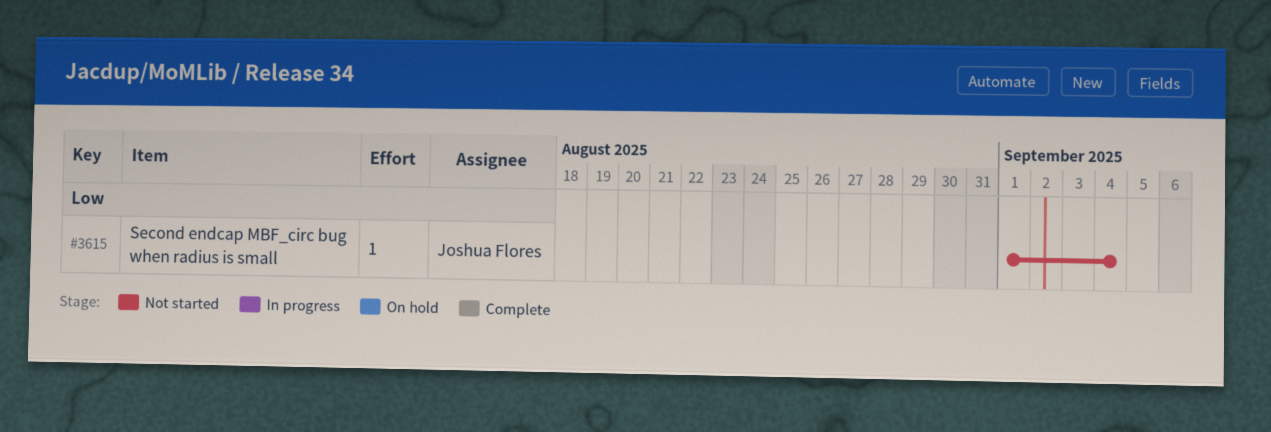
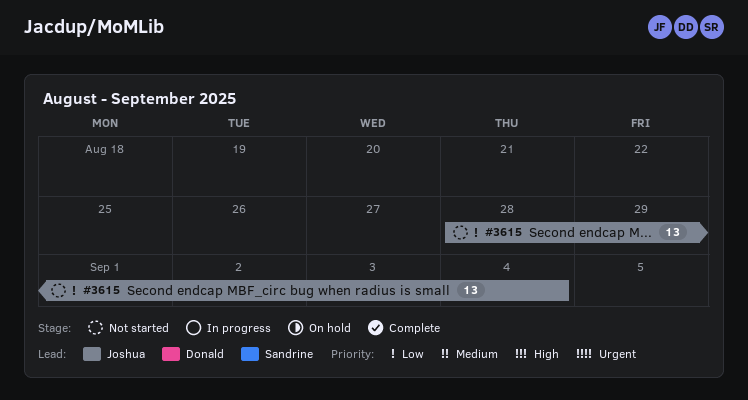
#3615, estimate: 1 -> 13
#3615, start: Sep 1 -> Aug 28

